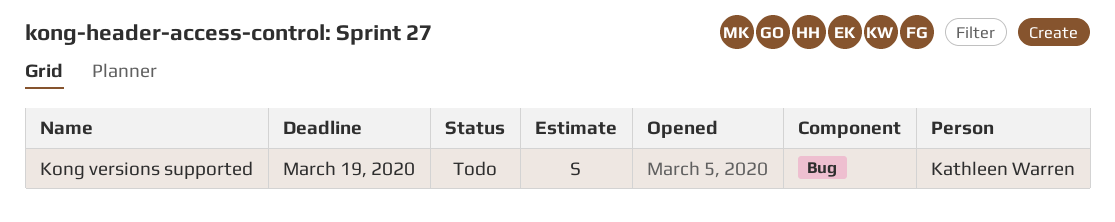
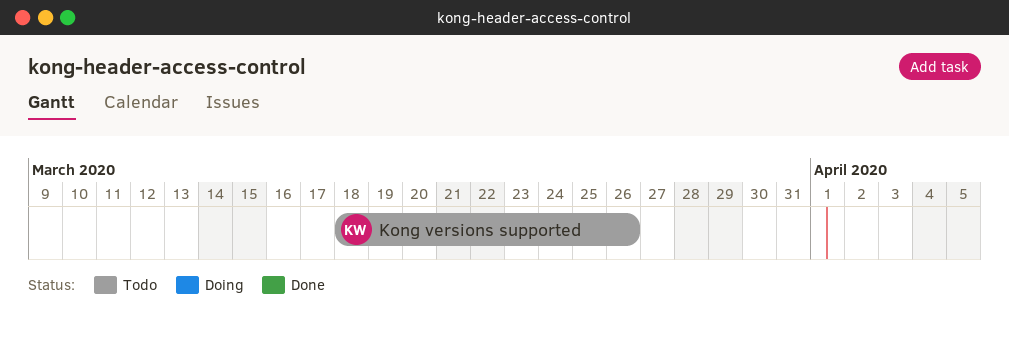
Kong versions supported, due: Mar 19 -> Mar 26

